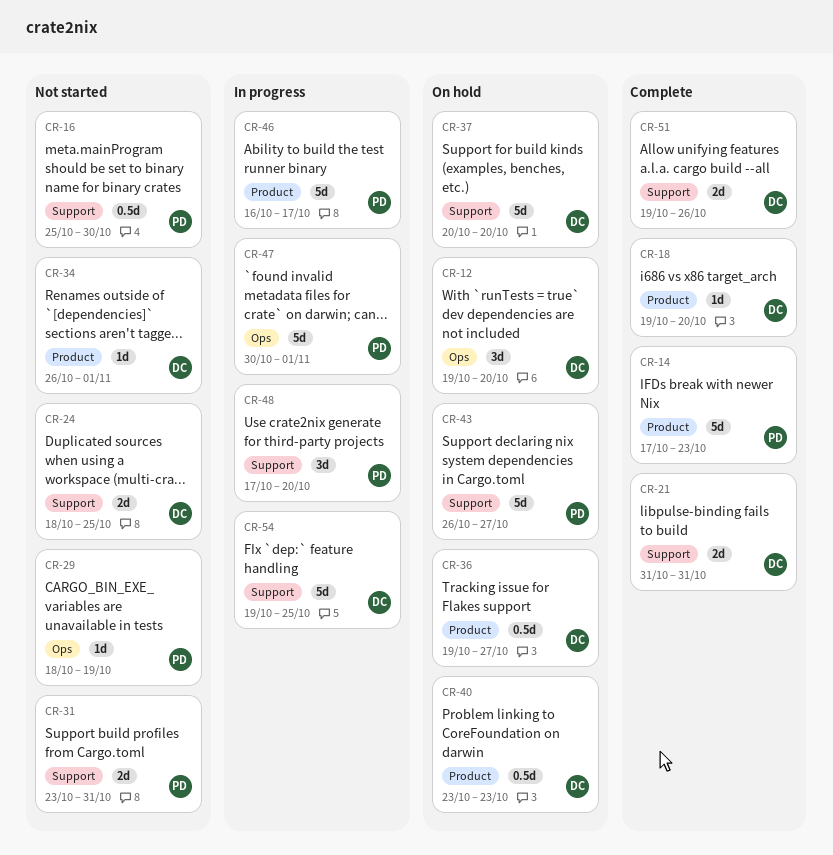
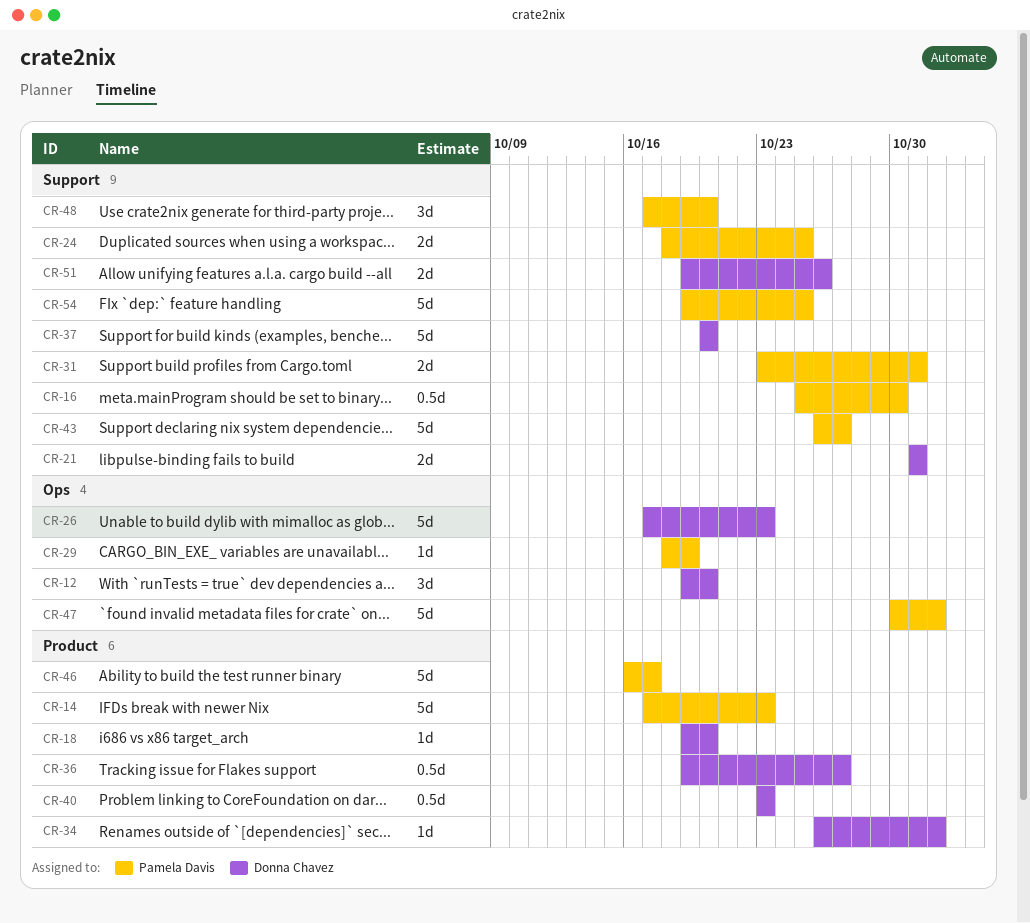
CR-24, owner: Donna Chavez -> Pamela Davis
CR-26: none -> present
CR-54, owner: Donna Chavez -> Pamela Davis

